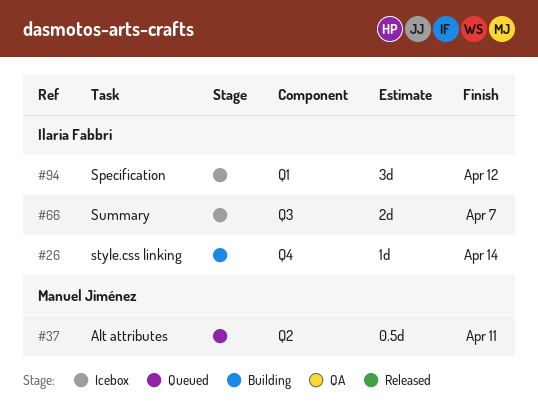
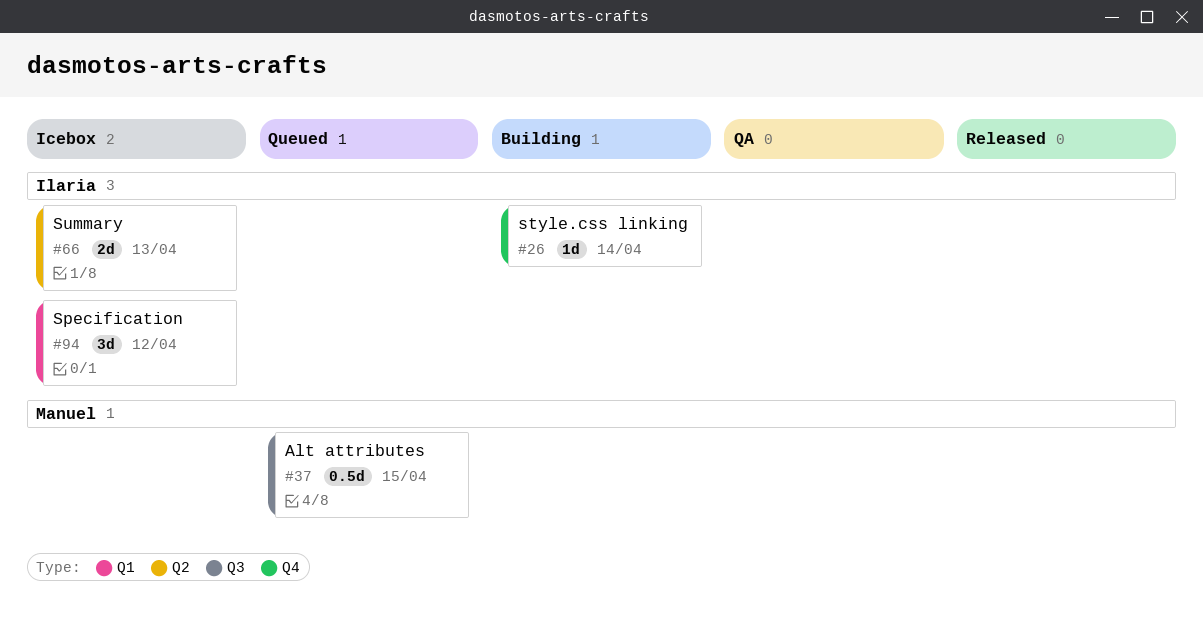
#37, label: Q2 -> Q3
#37, due: Apr 11 -> Apr 15
#66, label: Q3 -> Q2
#66, due: Apr 7 -> Apr 13

